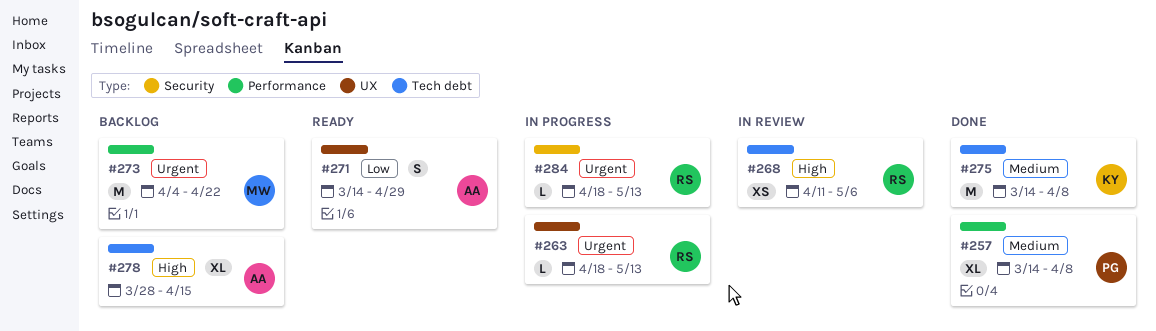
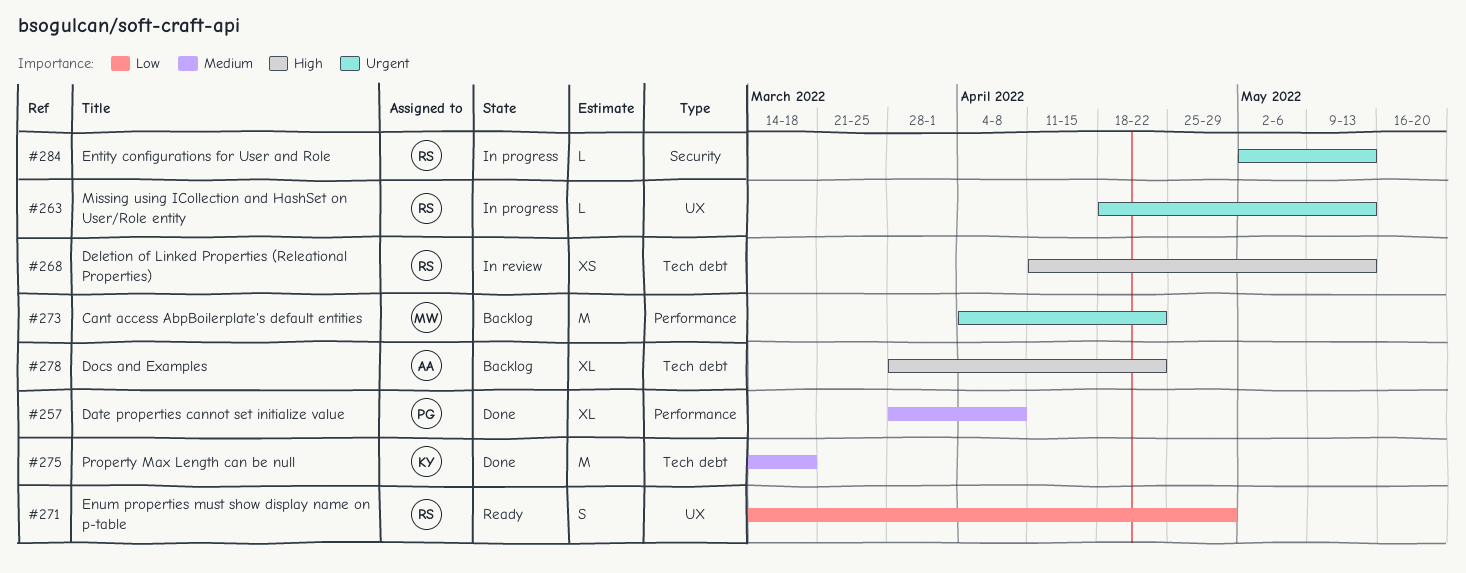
#257, start: Mar 14 -> Mar 28
#268, due: May 6 -> May 13
#271, owner: AA -> RS
#275, due: Apr 8 -> Mar 18
#278, due: Apr 15 -> Apr 22
#284, start: Apr 18 -> May 2

